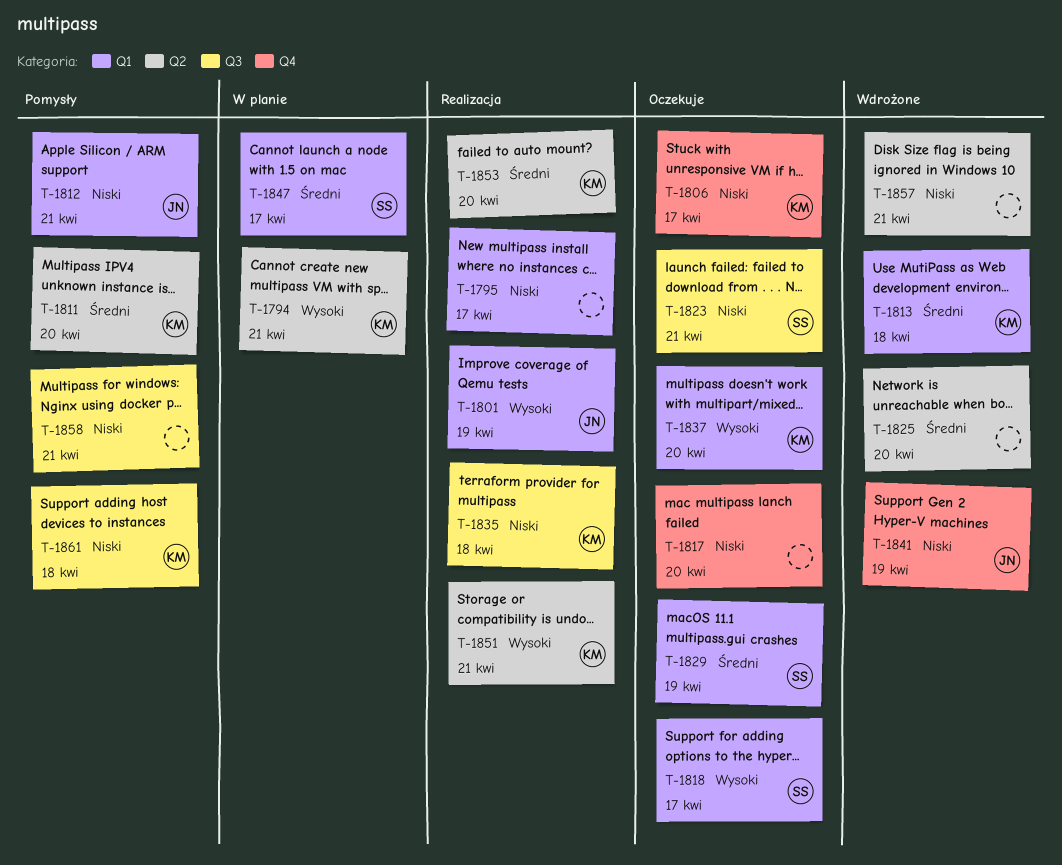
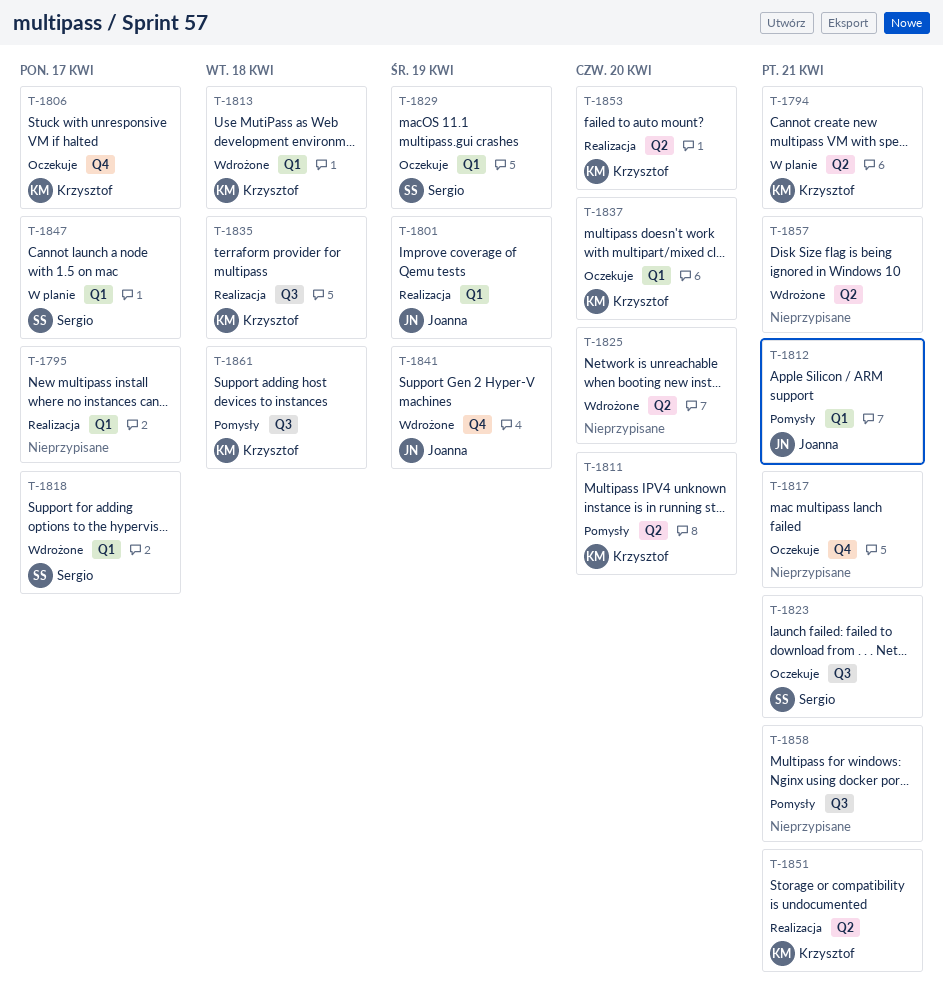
T-1817, due: Apr 20 -> Apr 21
T-1818, status: Oczekuje -> Wdrożone

